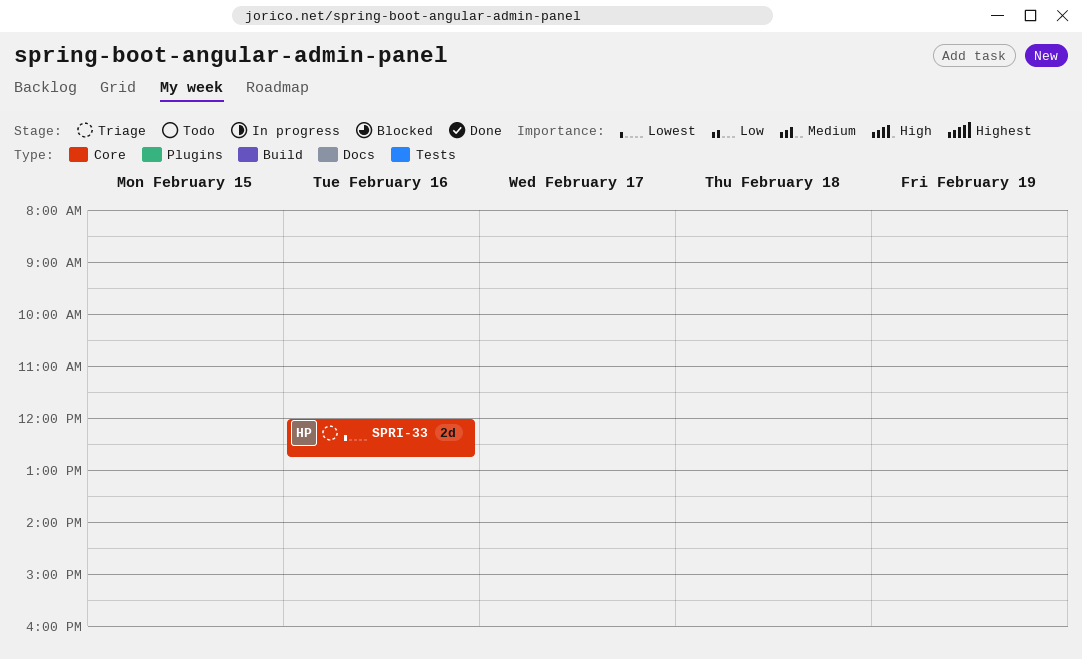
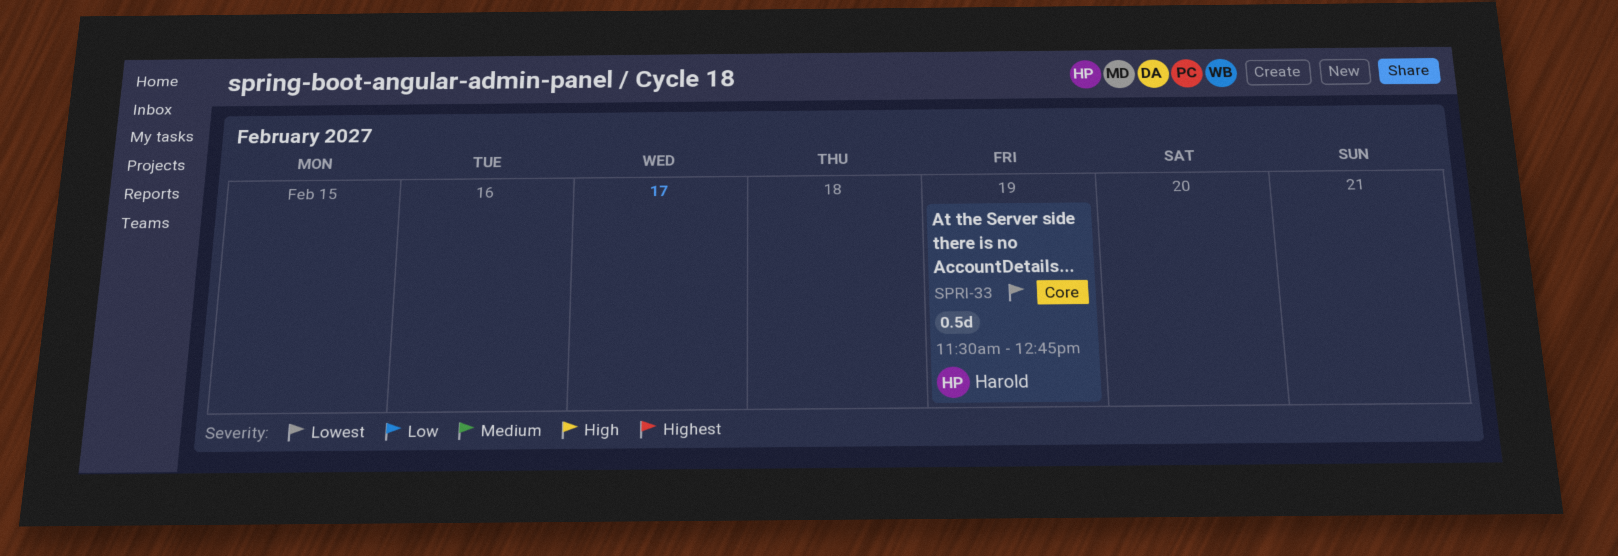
SPRI-33, estimate: 2d -> 0.5d
SPRI-33, day: Feb 16 -> Feb 19
SPRI-33, begins: 12:00 -> 11:30

